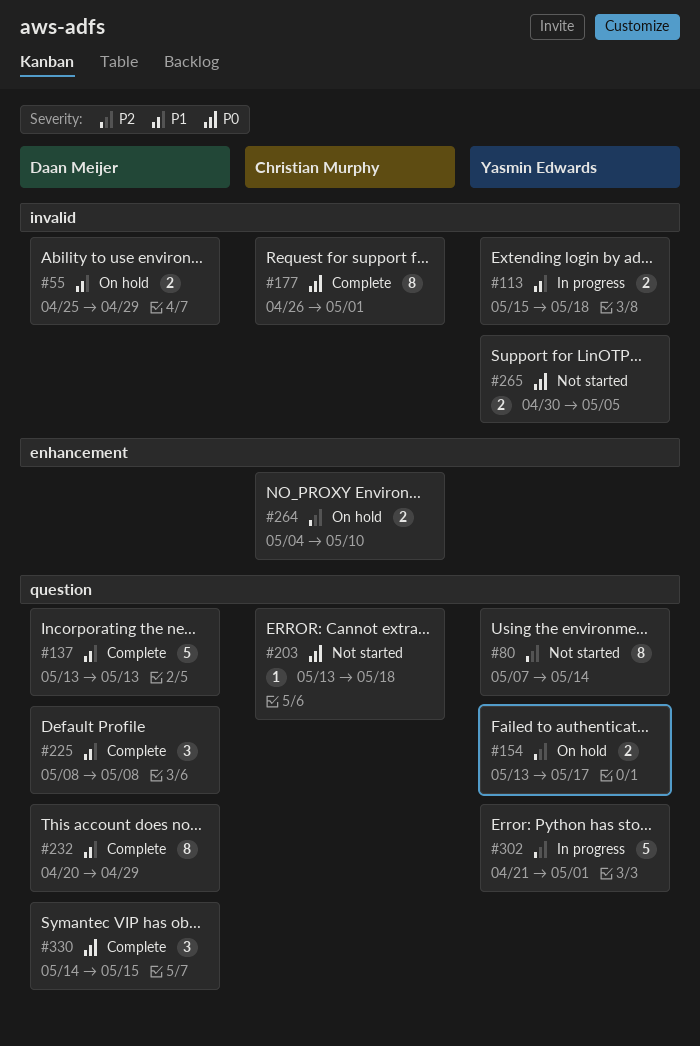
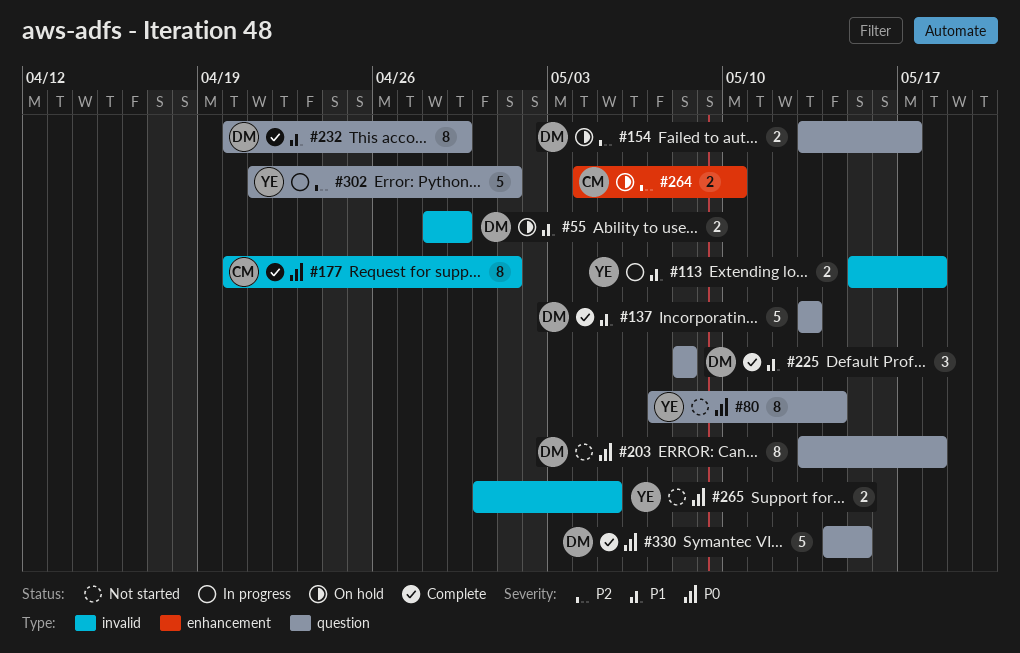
#55, start: Apr 25 -> Apr 28
#80, priority: P2 -> P0
#154, owner: Yasmin Edwards -> Daan Meijer
#177, start: Apr 26 -> Apr 20
#203, owner: Christian Murphy -> Daan Meijer
#203, estimate: 1 -> 8
#330, estimate: 3 -> 5

